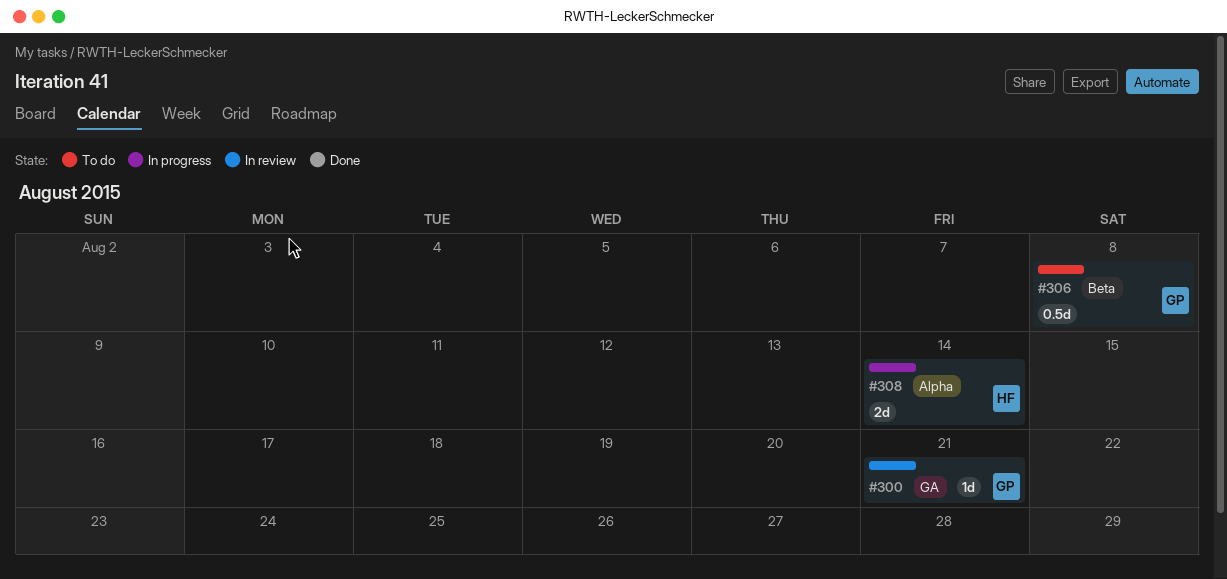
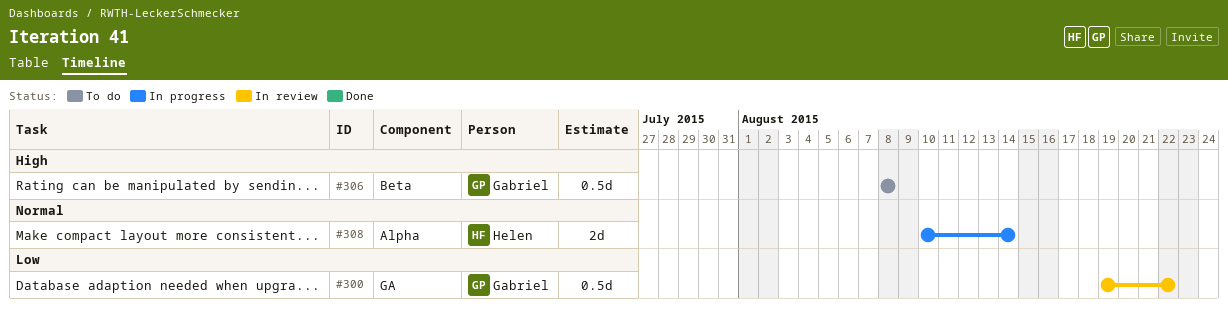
#300, estimate: 1d -> 0.5d
#300, due: Aug 21 -> Aug 22

